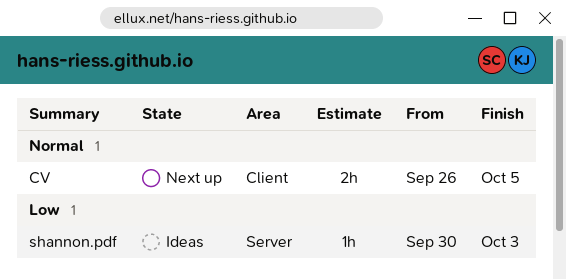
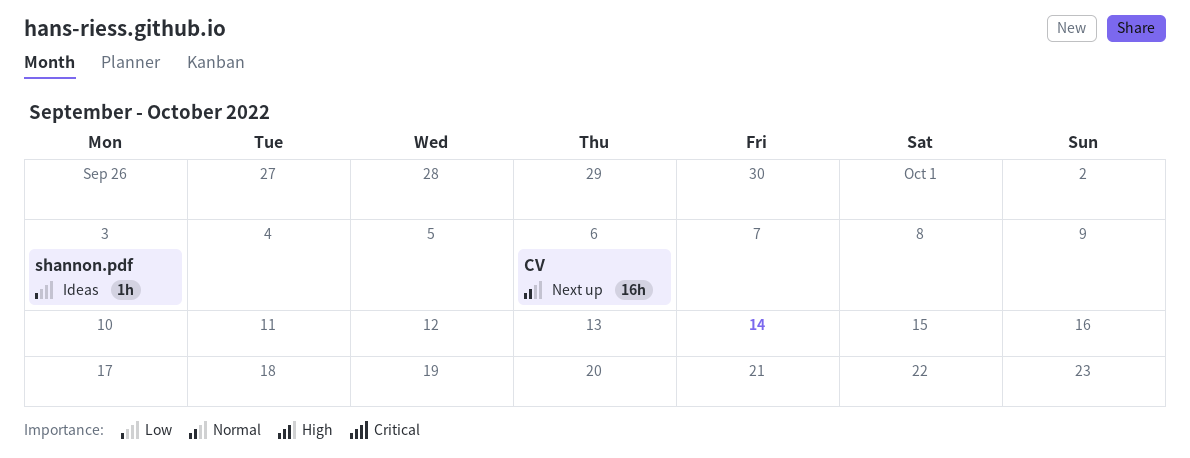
CV, estimate: 2h -> 16h
CV, due: Oct 5 -> Oct 6

